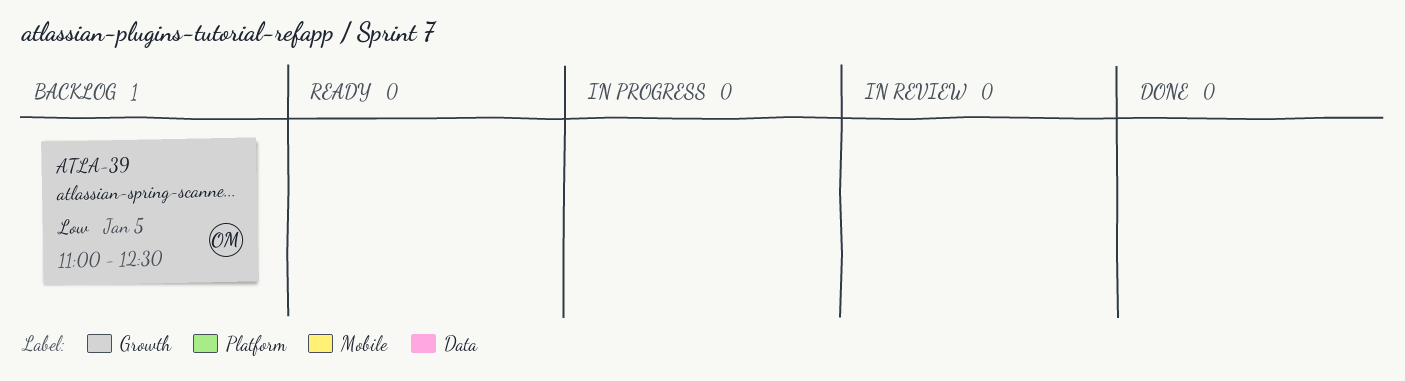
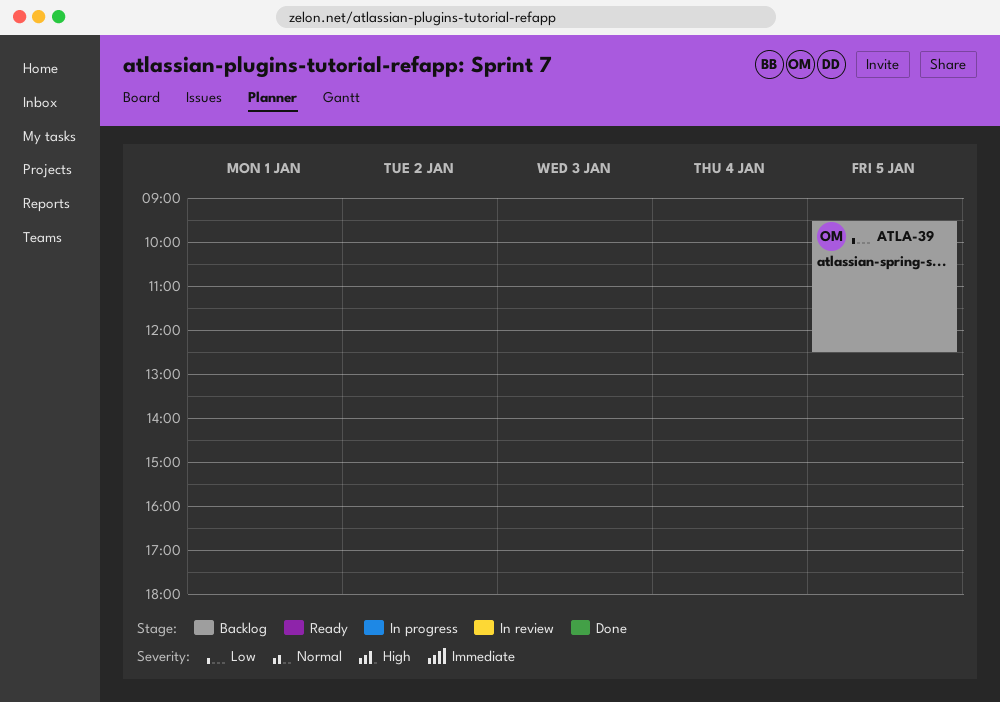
ATLA-39, begins: 11:00 -> 09:30

